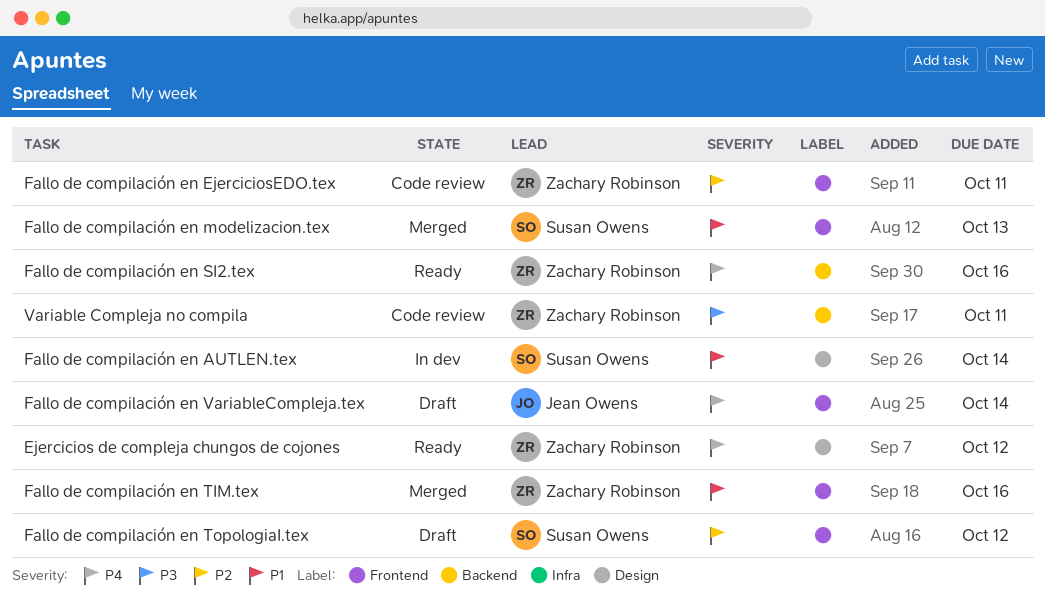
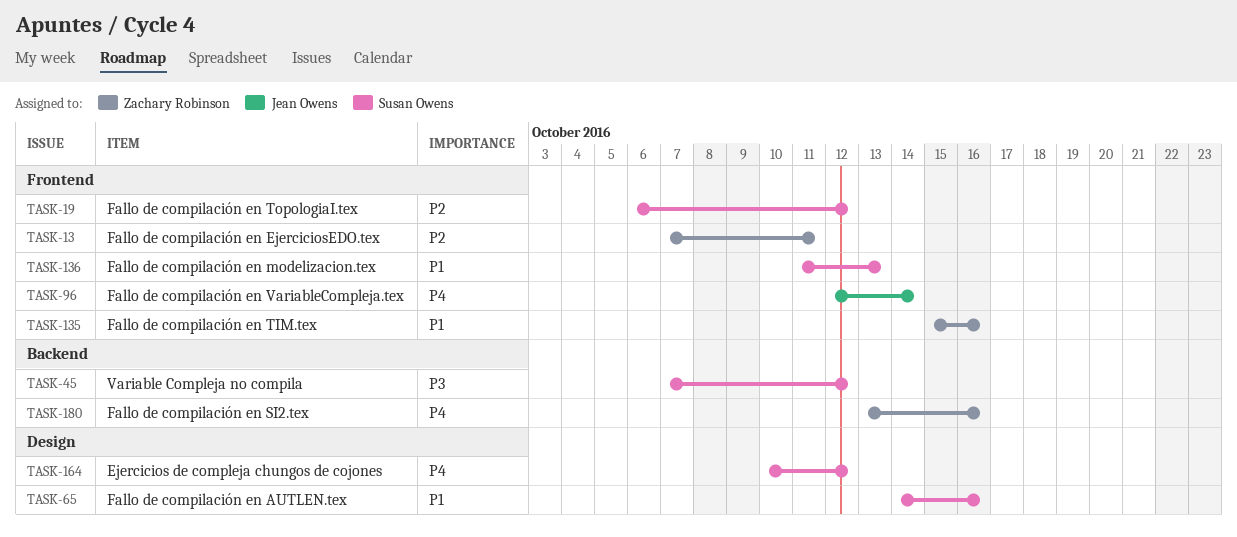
Ejercicios de compleja chungos de cojones, owner: Zachary Robinson -> Susan Owens
Fallo de compilación en AUTLEN.tex, due: Oct 14 -> Oct 16
Variable Compleja no compila, owner: Zachary Robinson -> Susan Owens
Variable Compleja no compila, due: Oct 11 -> Oct 12

